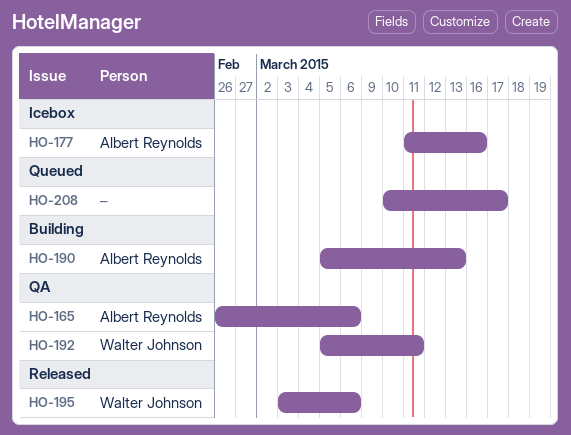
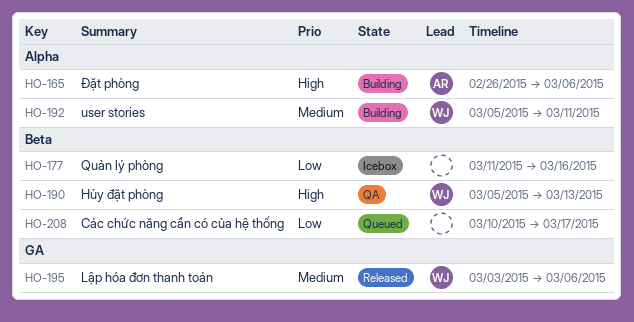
HO-165, status: QA -> Building
HO-177, owner: Albert Reynolds -> none
HO-190, status: Building -> QA
HO-190, owner: Albert Reynolds -> Walter Johnson
HO-192, status: QA -> Building

